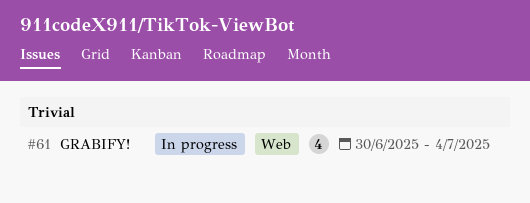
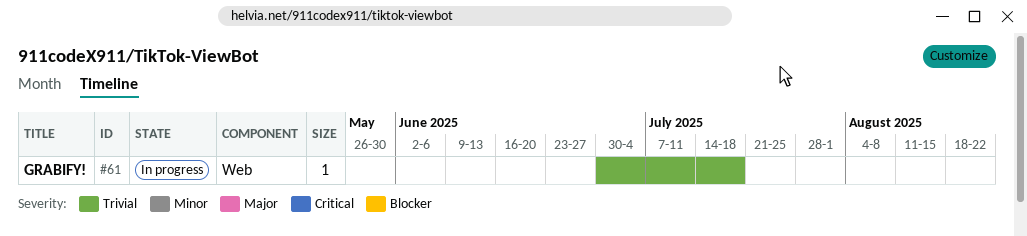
#61, estimate: 4 -> 1
#61, due: Jul 4 -> Jul 18

